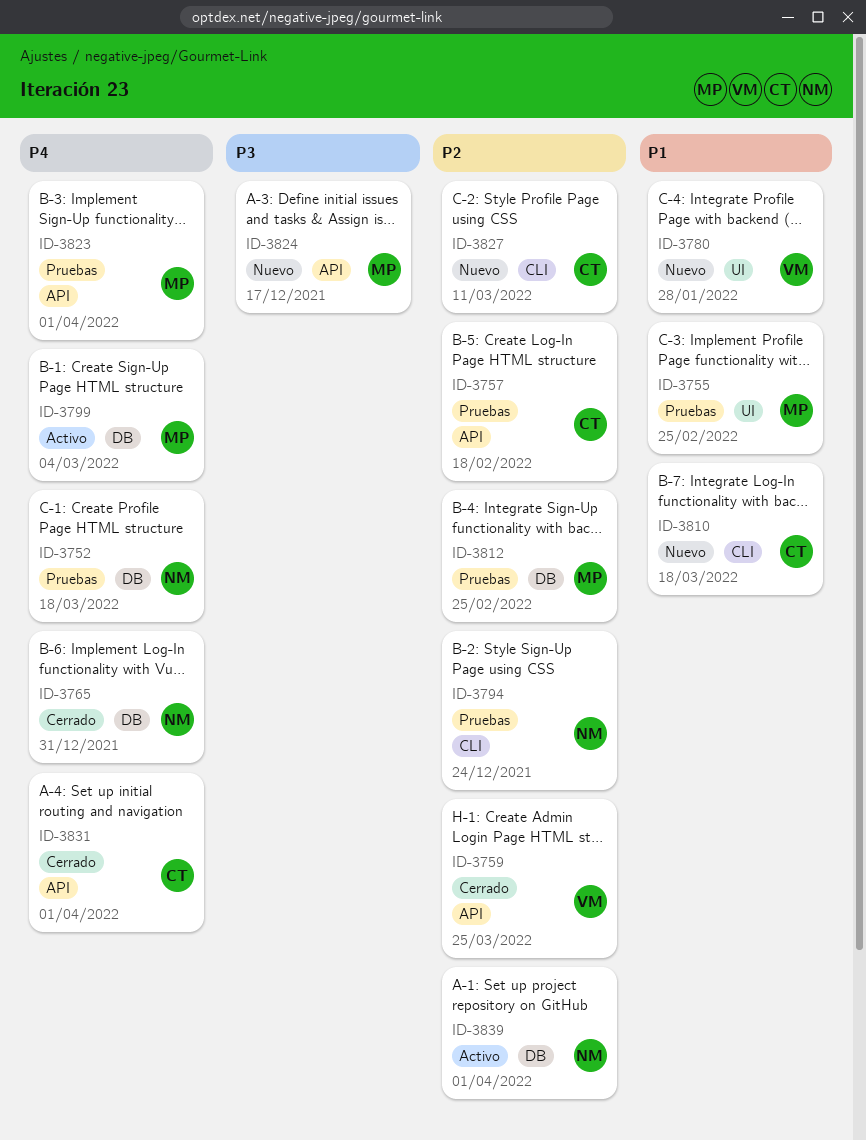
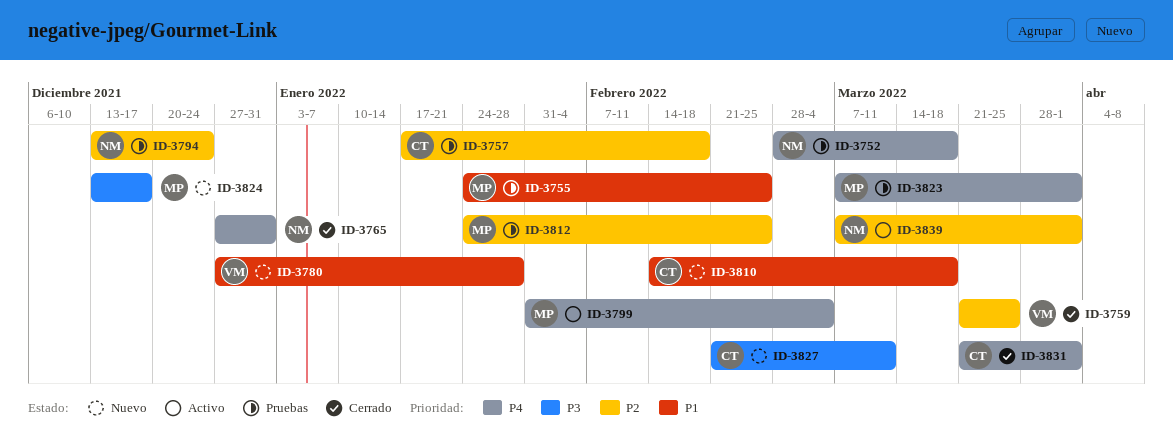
ID-3827, priority: P2 -> P3

